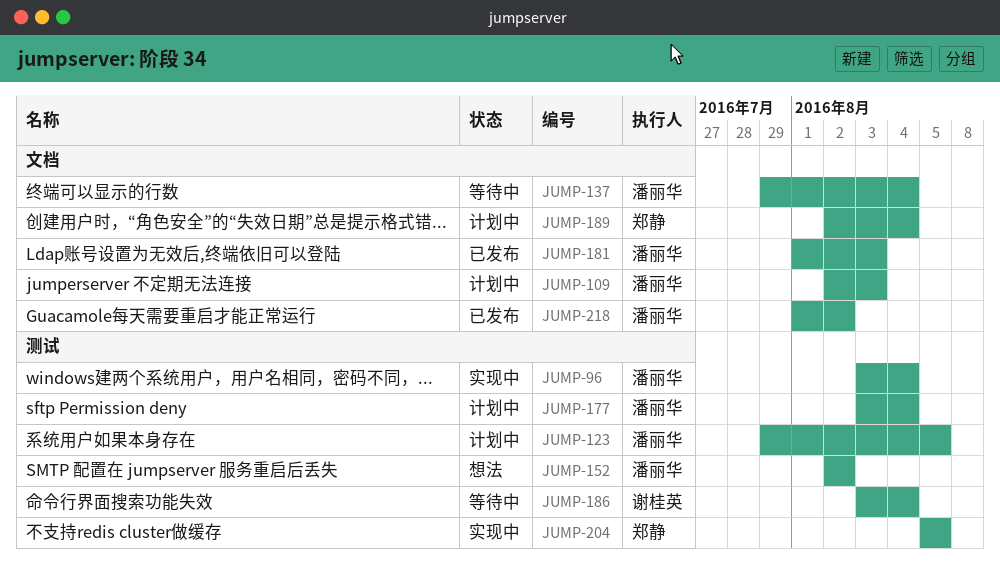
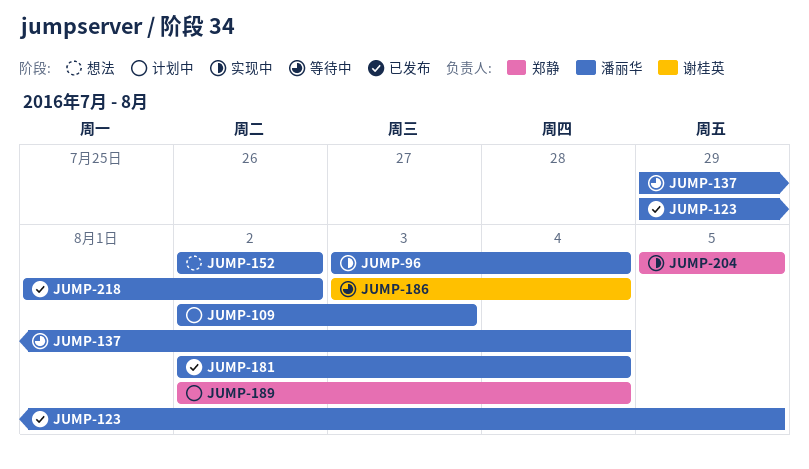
JUMP-123, status: 计划中 -> 已发布
JUMP-177: present -> none
JUMP-181, start: Aug 1 -> Aug 2
JUMP-181, due: Aug 3 -> Aug 4

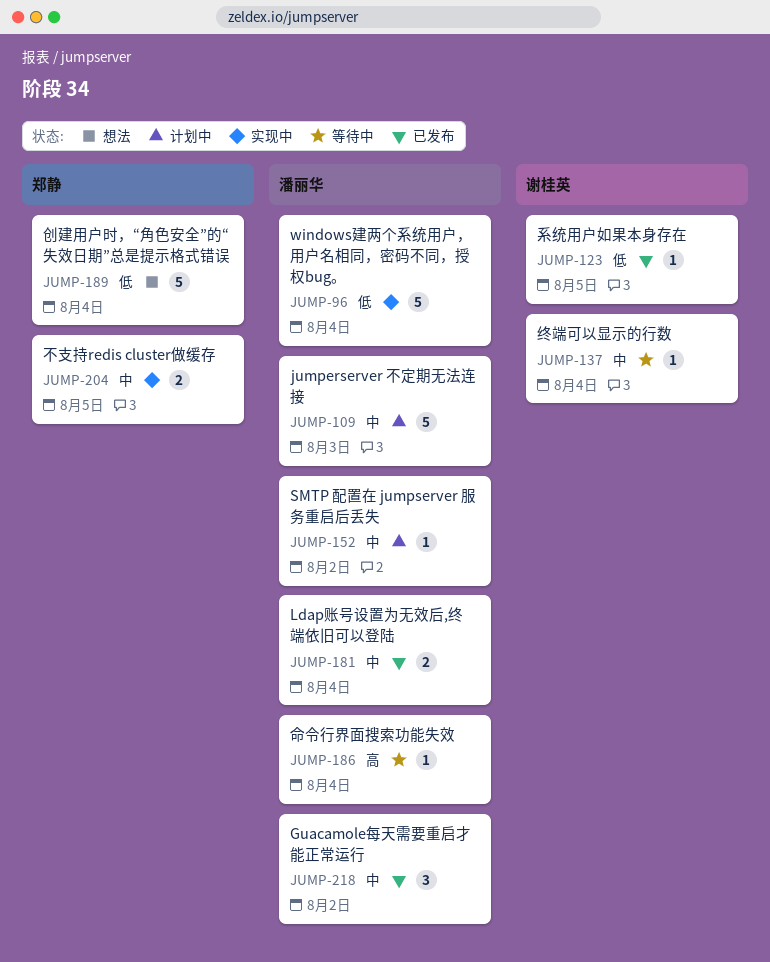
JUMP-123, owner: 潘丽华 -> 谢桂英
JUMP-137, owner: 潘丽华 -> 谢桂英
JUMP-152, status: 想法 -> 计划中
JUMP-186, owner: 谢桂英 -> 潘丽华
JUMP-189, status: 计划中 -> 想法

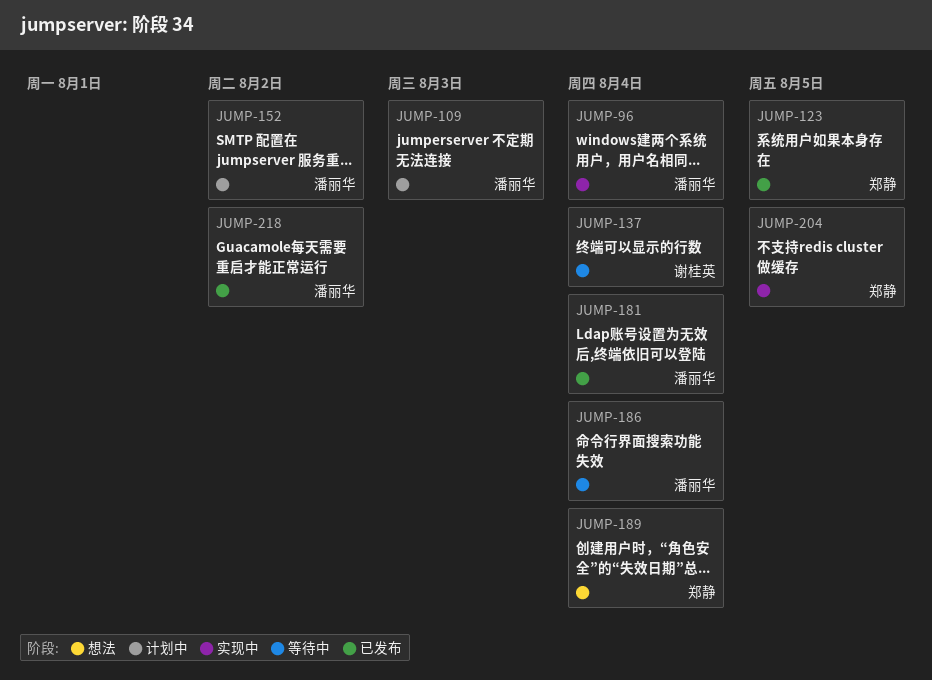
JUMP-123, owner: 谢桂英 -> 郑静

